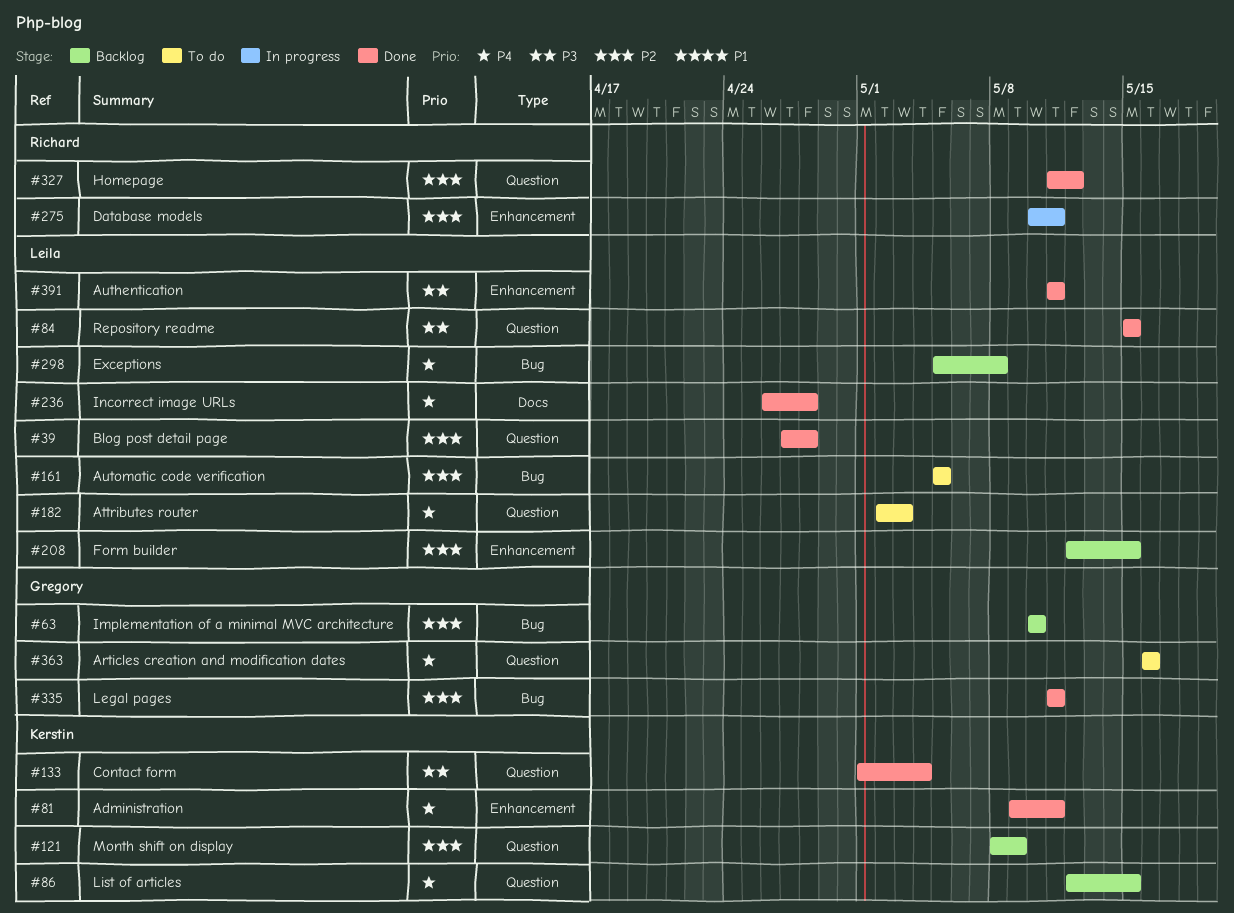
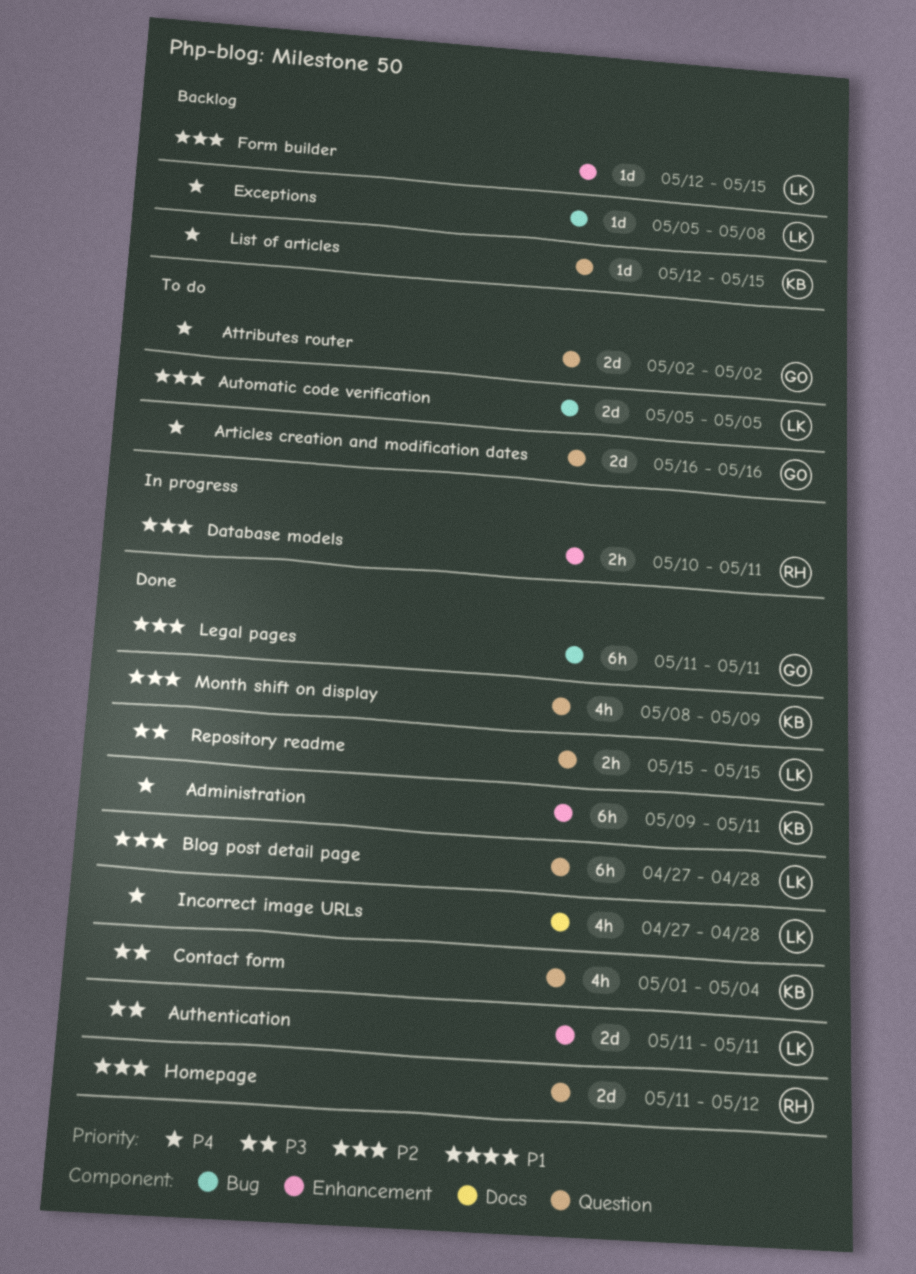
Attributes router, owner: Leila -> Gregory
Attributes router, due: May 3 -> May 2
Implementation of a minimal MVC architecture: present -> none
Incorrect image URLs, start: Apr 26 -> Apr 27
Month shift on display, status: Backlog -> Done

